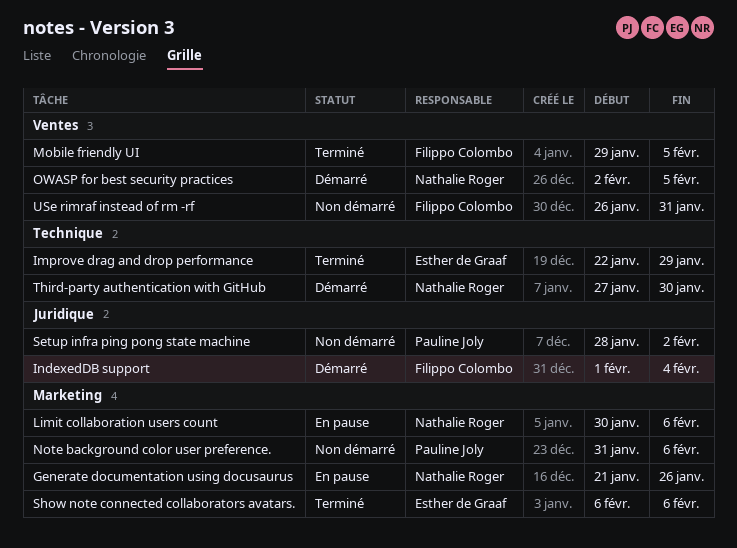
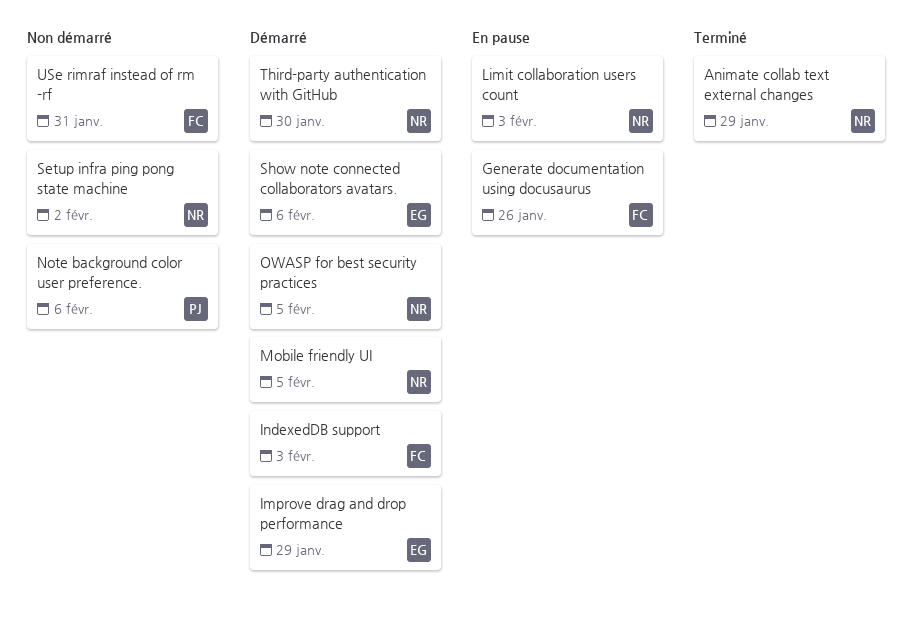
Animate collab text external changes: none -> present
Generate documentation using docusaurus, owner: Nathalie Roger -> Filippo Colombo
Improve drag and drop performance, status: Terminé -> Démarré
IndexedDB support, due: Feb 4 -> Feb 3
Limit collaboration users count, due: Feb 6 -> Feb 3
Mobile friendly UI, status: Terminé -> Démarré
Mobile friendly UI, owner: Filippo Colombo -> Nathalie Roger
Setup infra ping pong state machine, owner: Pauline Joly -> Nathalie Roger
Show note connected collaborators avatars., status: Terminé -> Démarré

